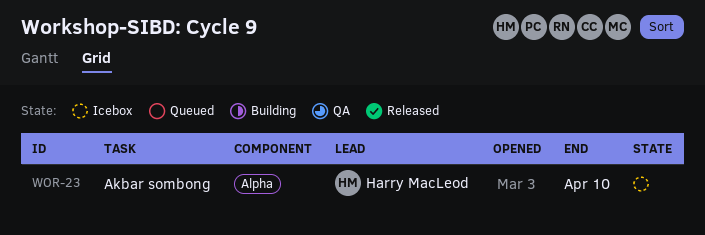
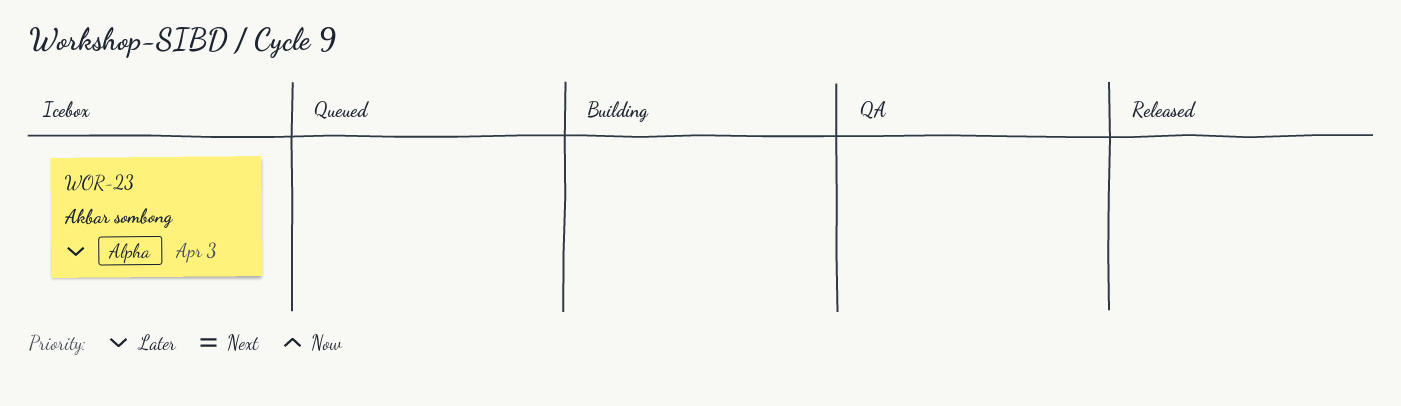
WOR-23, due: Apr 10 -> Apr 3

